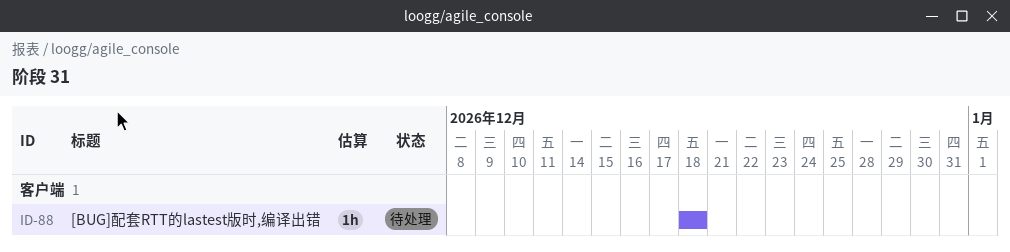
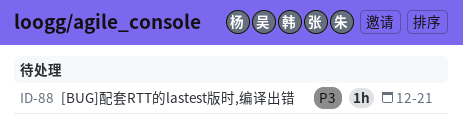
ID-88, due: Dec 18 -> Dec 21

